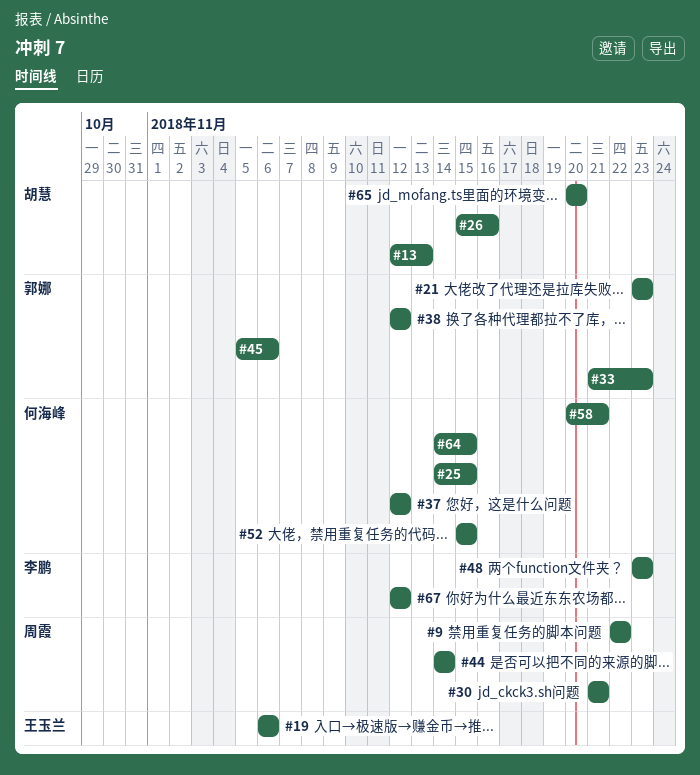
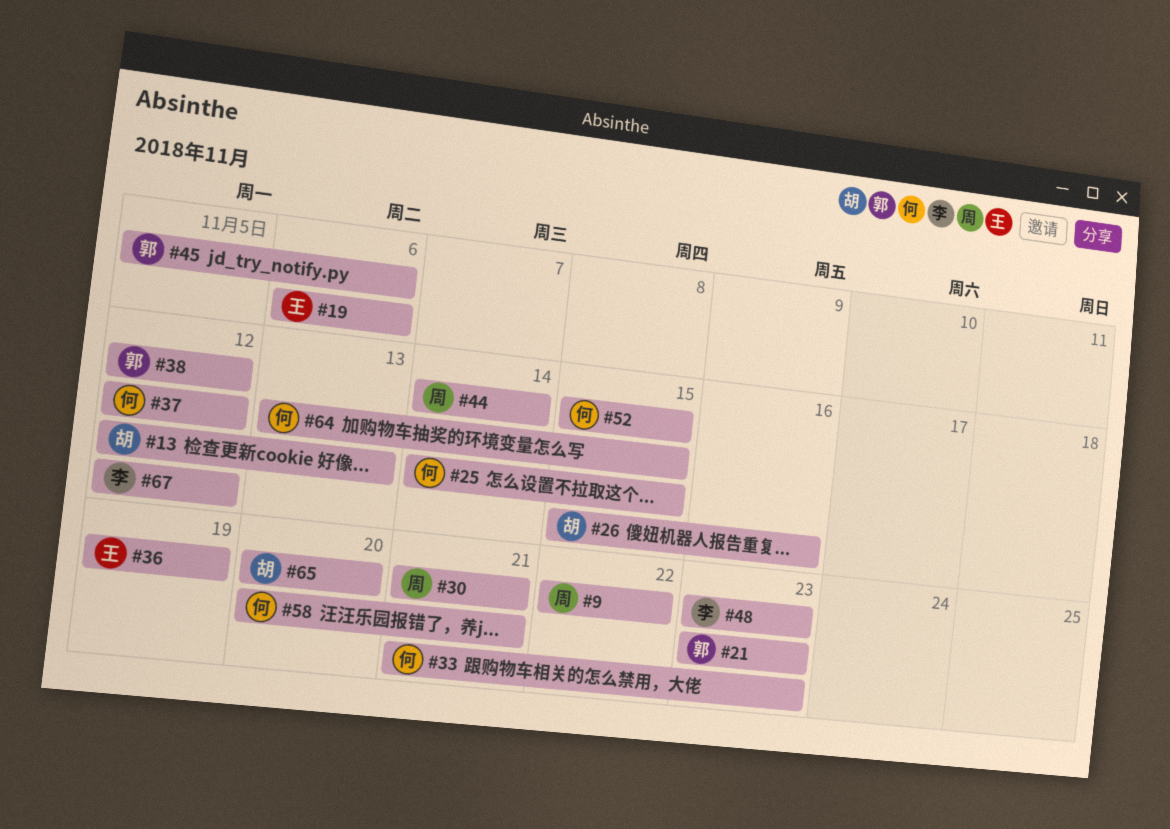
#33, owner: 郭娜 -> 何海峰
#36: none -> present
#64, start: Nov 14 -> Nov 13

